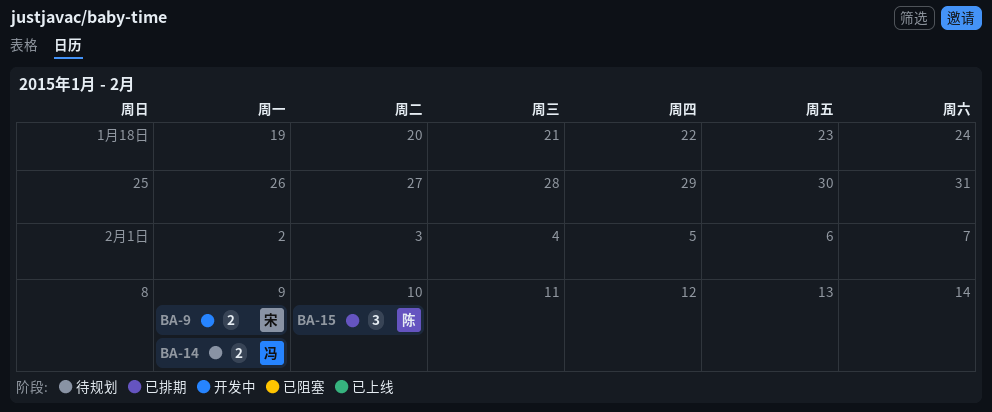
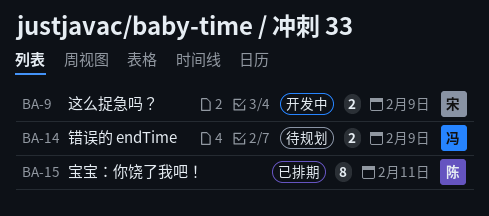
BA-15, estimate: 3 -> 8
BA-15, due: Feb 10 -> Feb 11

